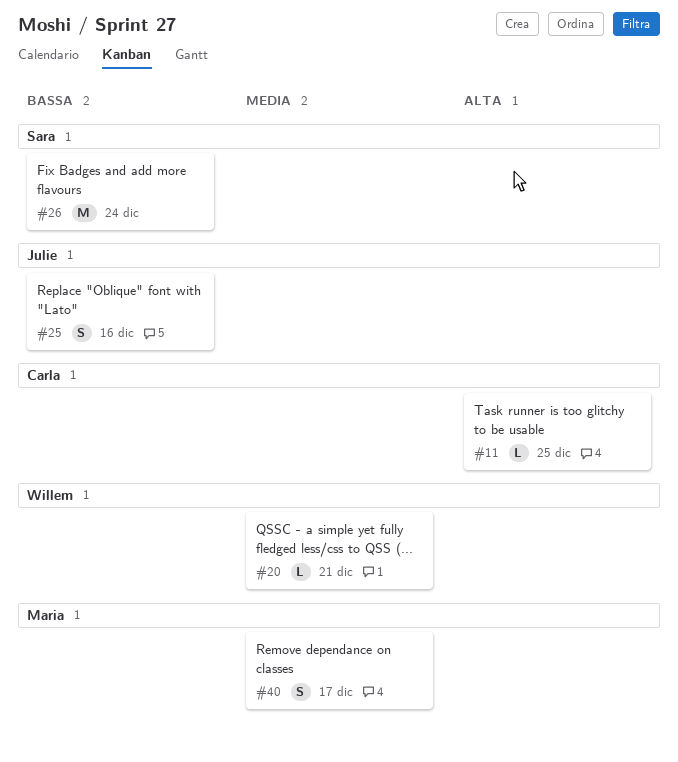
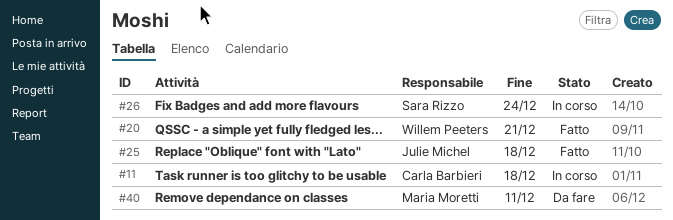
#11, due: Dec 25 -> Dec 18
#25, due: Dec 16 -> Dec 18
#40, due: Dec 17 -> Dec 11

